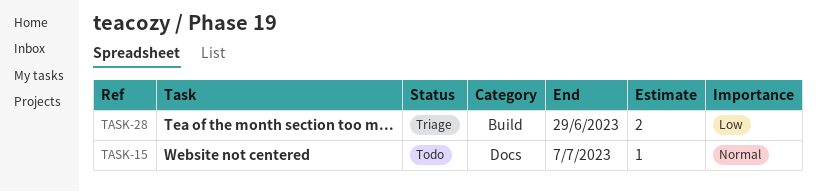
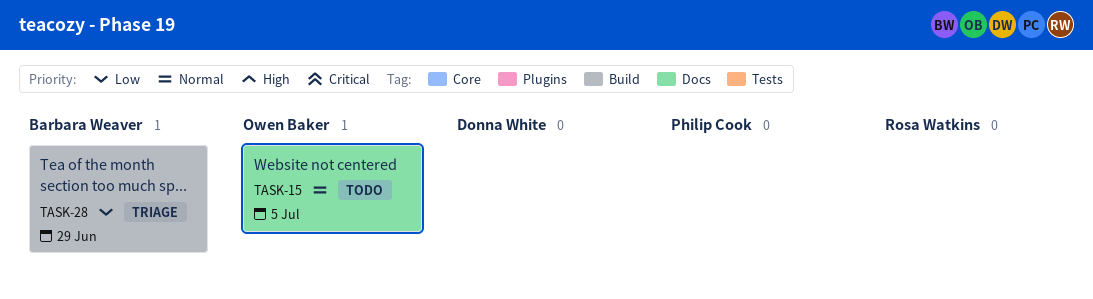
TASK-15, due: Jul 7 -> Jul 5

